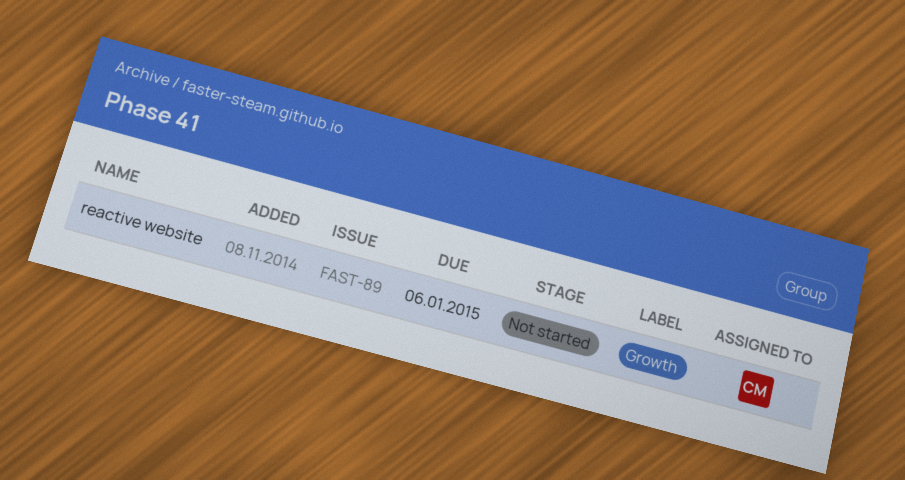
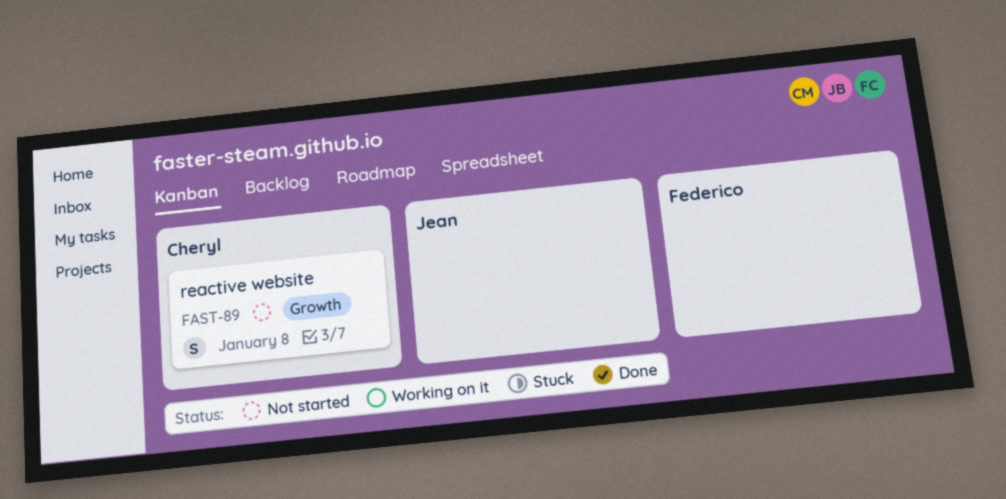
FAST-89, due: Jan 6 -> Jan 8

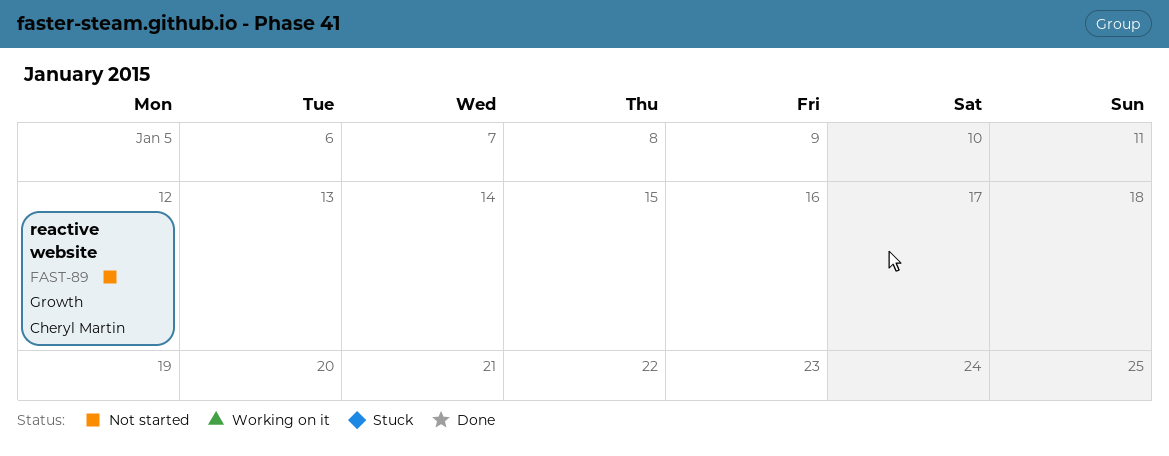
FAST-89, due: Jan 8 -> Jan 12

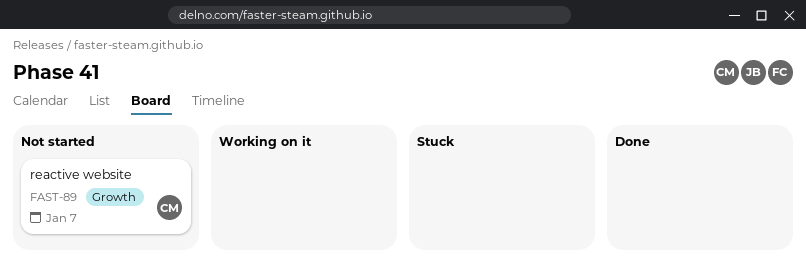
FAST-89, due: Jan 12 -> Jan 7

